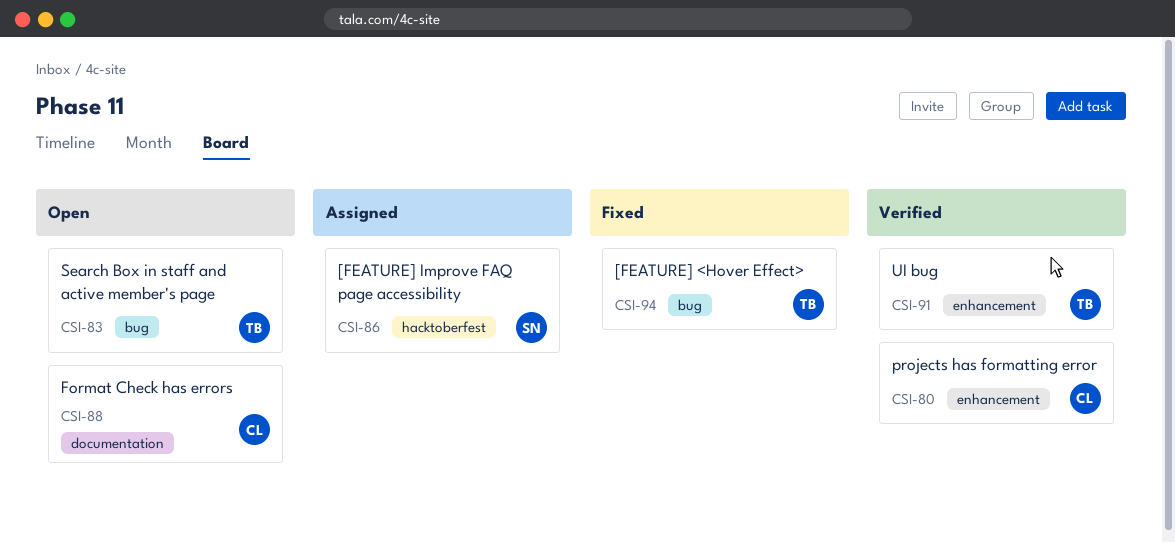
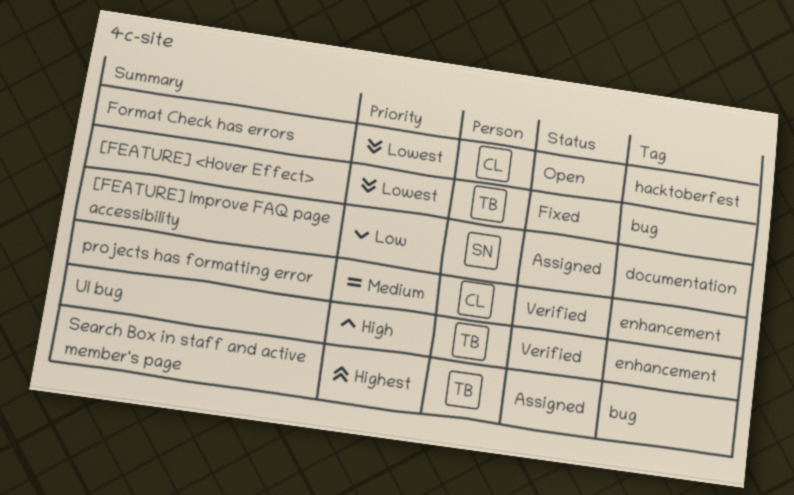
[FEATURE] Improve FAQ page accessibility, label: hacktoberfest -> documentation
Format Check has errors, label: documentation -> hacktoberfest
Search Box in staff and active member's page, status: Open -> Assigned

